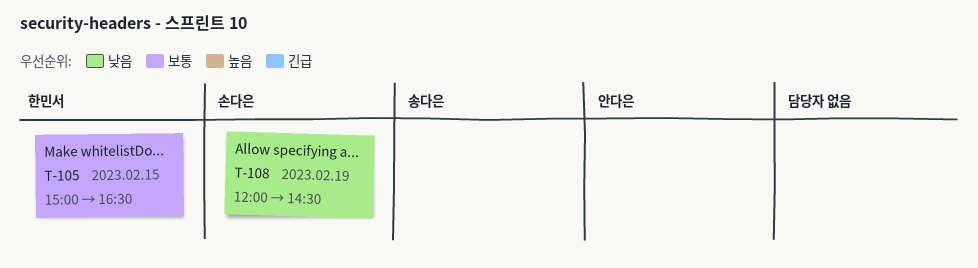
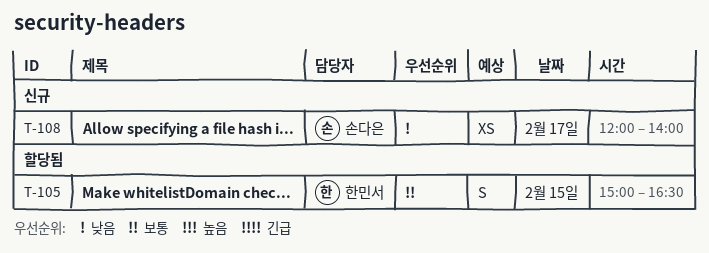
T-108, day: Feb 19 -> Feb 17
T-108, ends: 14:30 -> 14:00

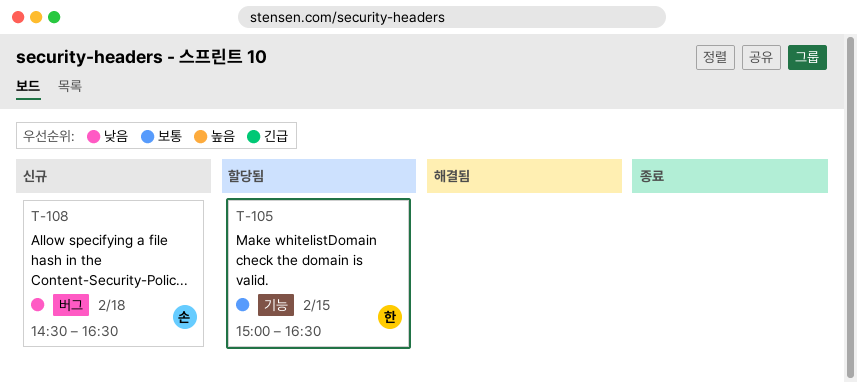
T-108, day: Feb 17 -> Feb 18
T-108, begins: 12:00 -> 14:30
T-108, ends: 14:00 -> 16:30

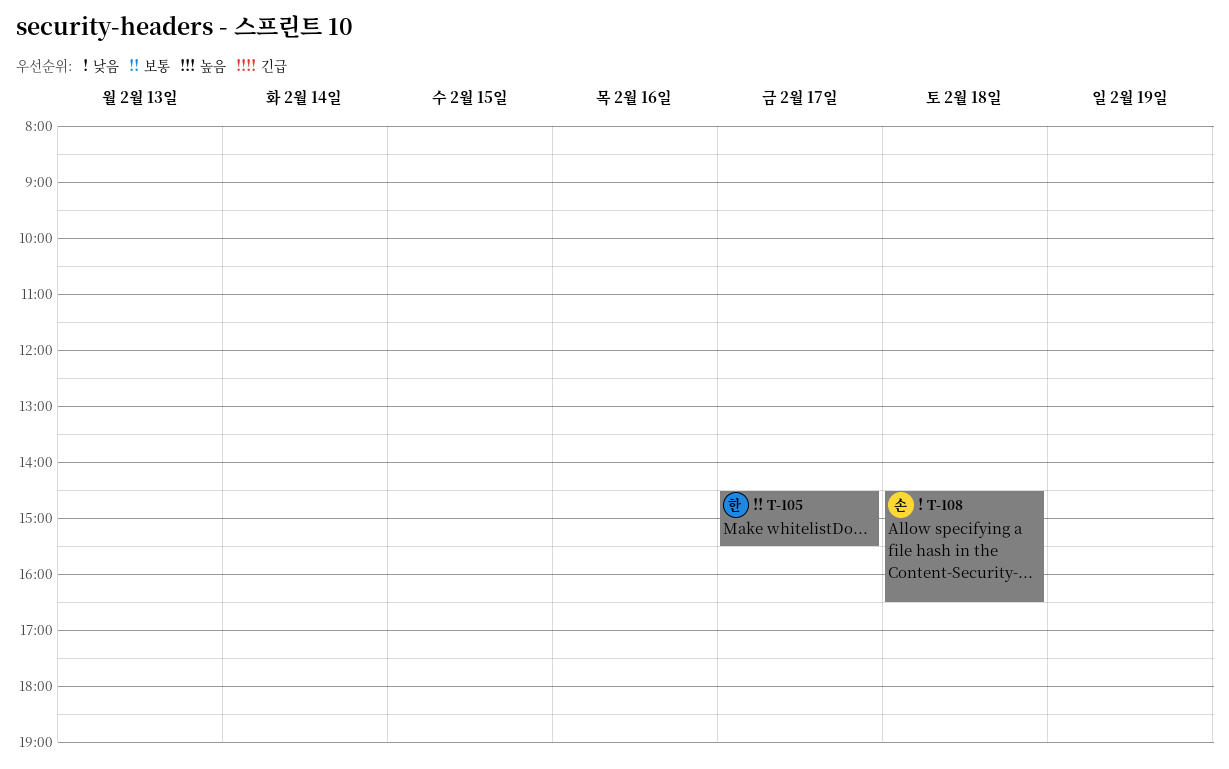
T-105, day: Feb 15 -> Feb 17
T-105, begins: 15:00 -> 14:30
T-105, ends: 16:30 -> 15:30

